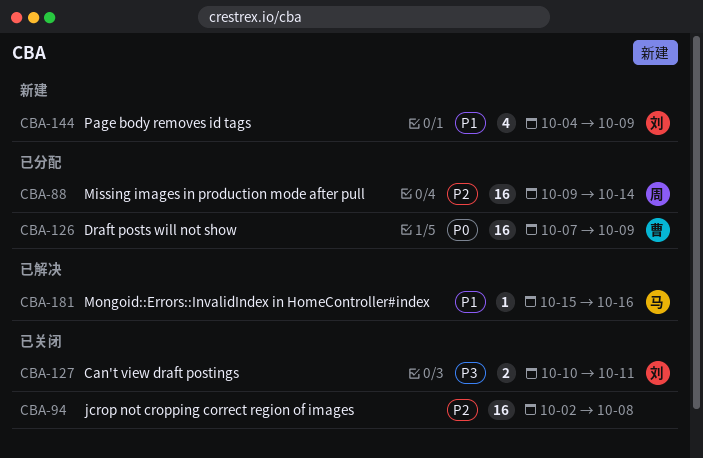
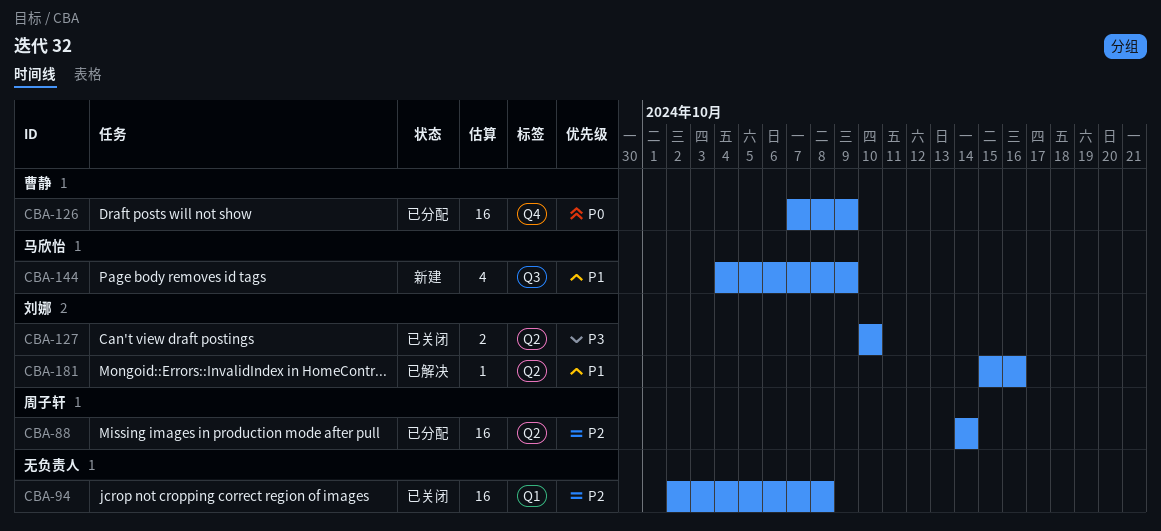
CBA-88, start: Oct 9 -> Oct 14
CBA-127, due: Oct 11 -> Oct 10
CBA-144, owner: 刘娜 -> 马欣怡
CBA-181, owner: 马欣怡 -> 刘娜

